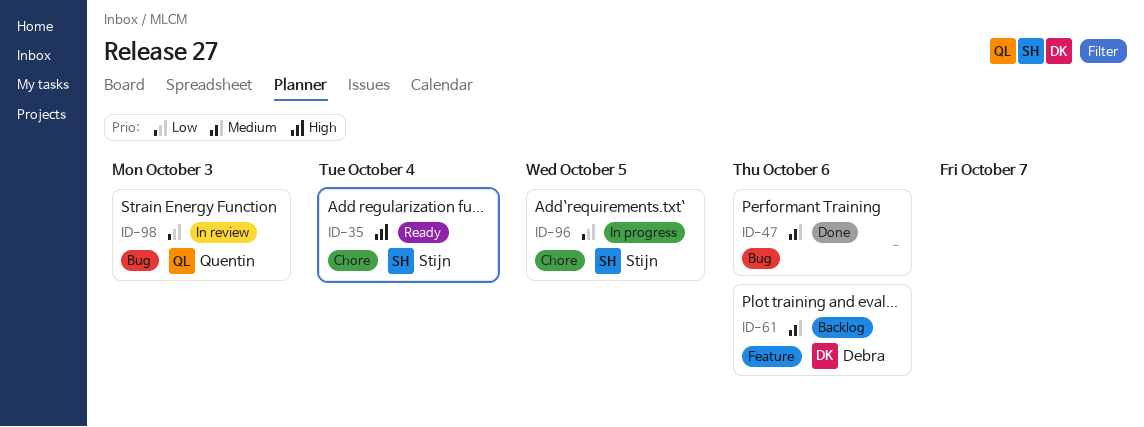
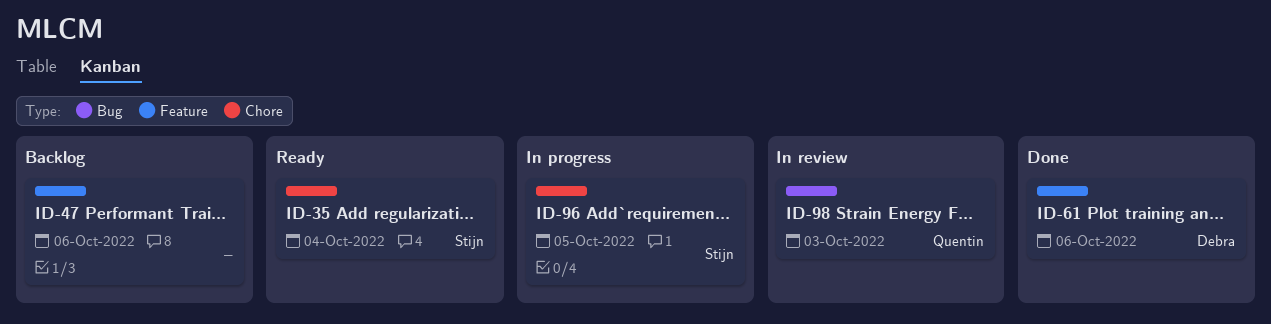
ID-47, status: Done -> Backlog
ID-47, label: Bug -> Feature
ID-61, status: Backlog -> Done

